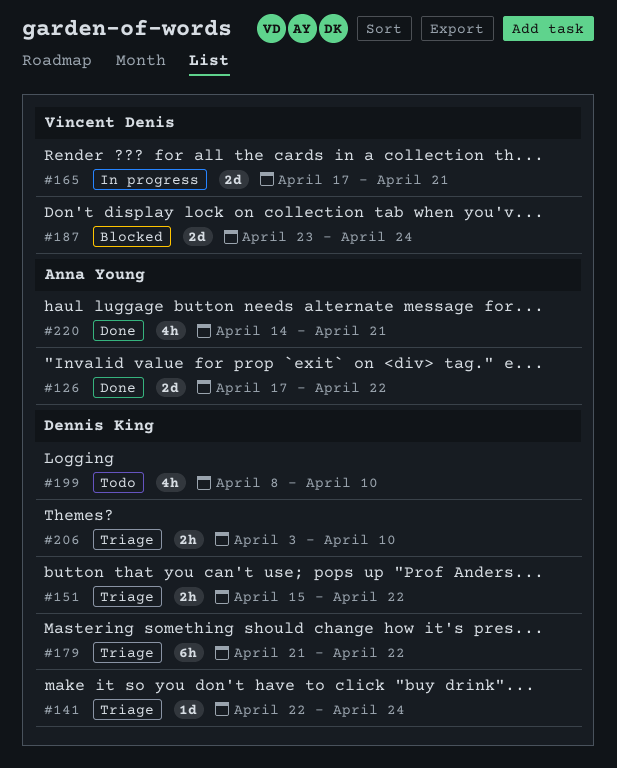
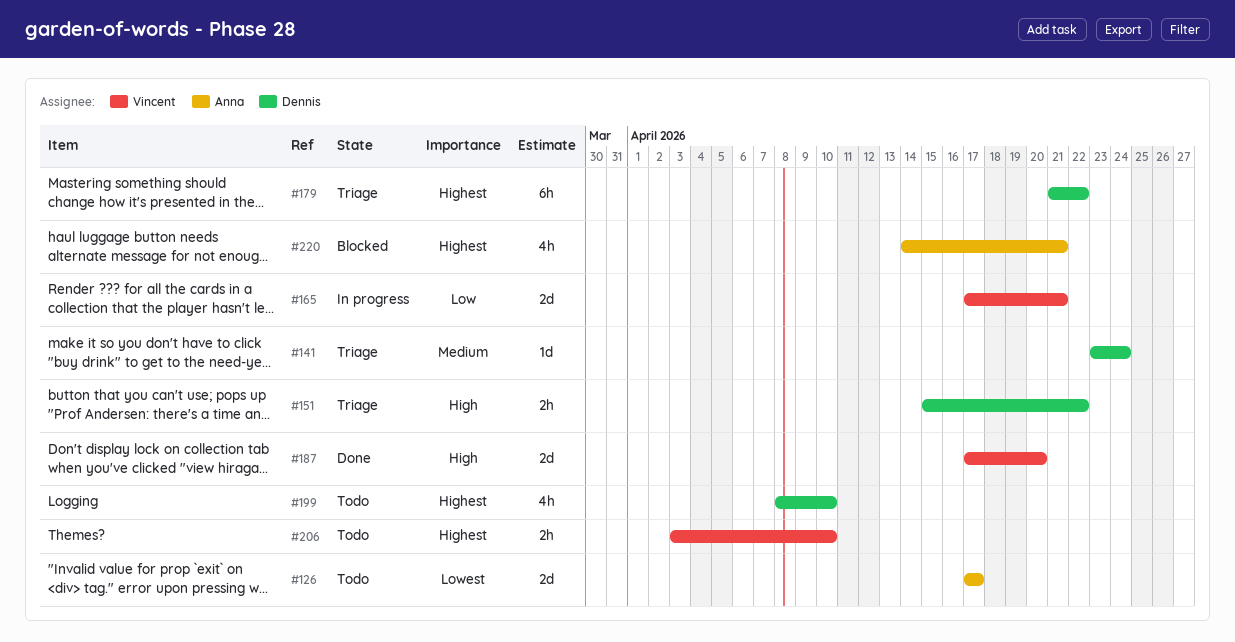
#126, status: Done -> Todo
#126, due: Apr 22 -> Apr 17
#141, start: Apr 22 -> Apr 23
#187, status: Blocked -> Done
#187, start: Apr 23 -> Apr 17
#187, due: Apr 24 -> Apr 20
#206, status: Triage -> Todo
#206, owner: Dennis King -> Vincent Denis
#220, status: Done -> Blocked

